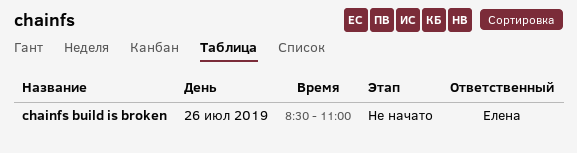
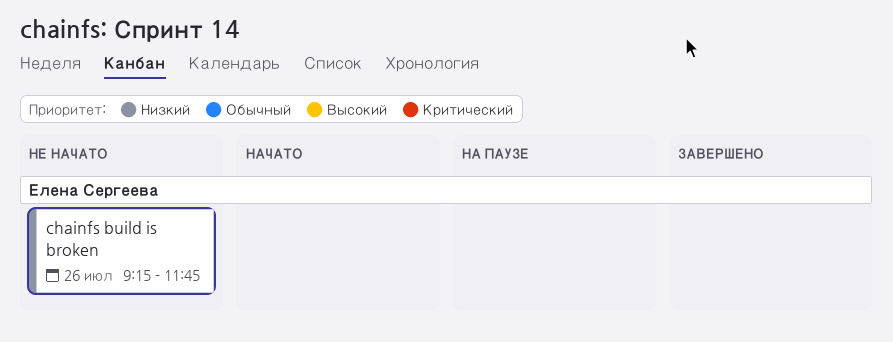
chainfs build is broken, begins: 08:30 -> 09:15
chainfs build is broken, ends: 11:00 -> 11:45

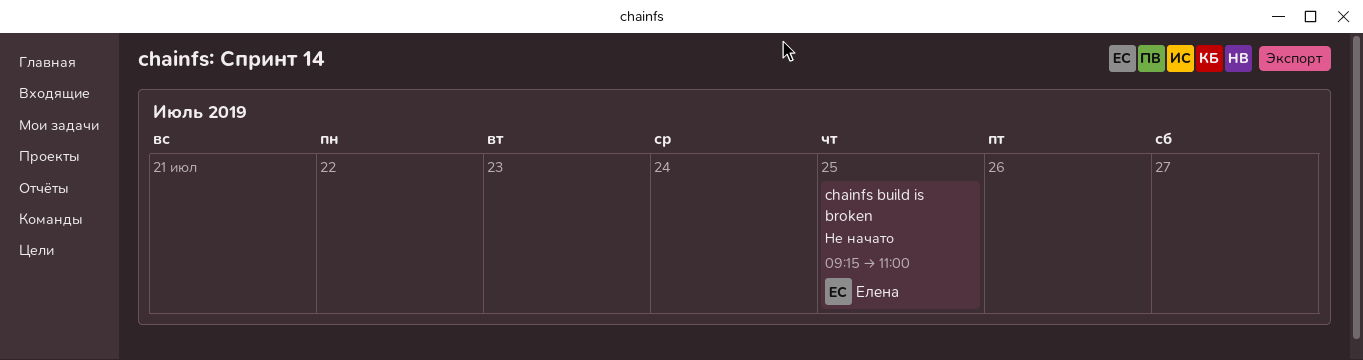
chainfs build is broken, day: Jul 26 -> Jul 25
chainfs build is broken, ends: 11:45 -> 11:00

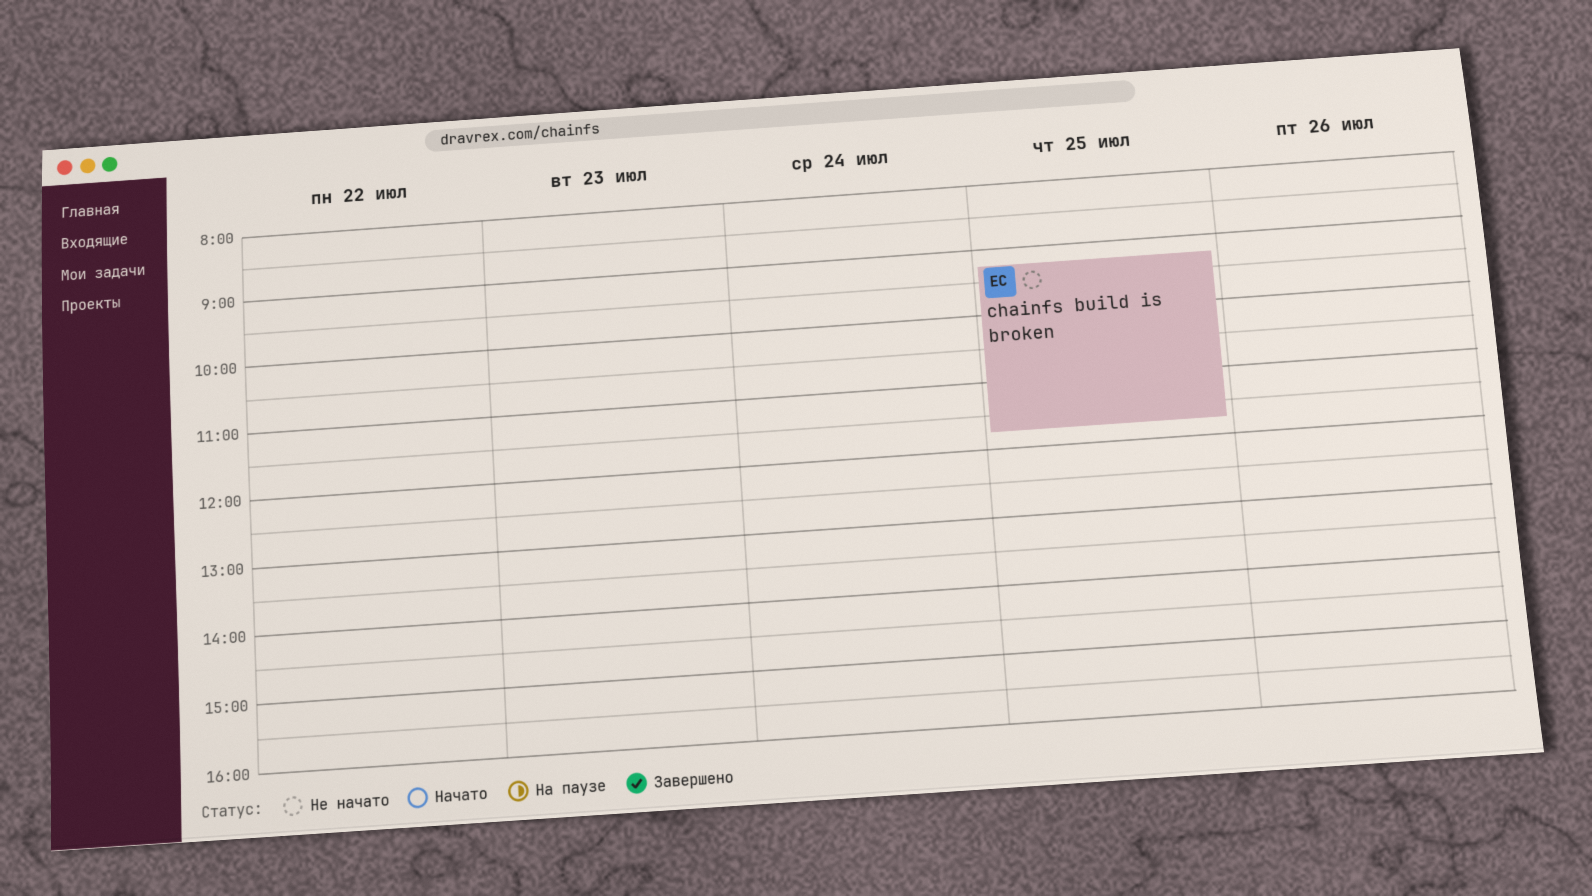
chainfs build is broken, ends: 11:00 -> 11:45

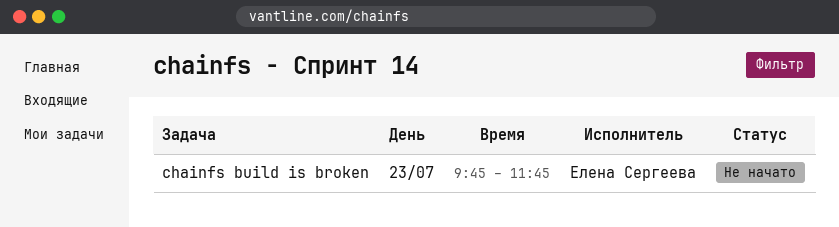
chainfs build is broken, day: Jul 25 -> Jul 23
chainfs build is broken, begins: 09:15 -> 09:45

